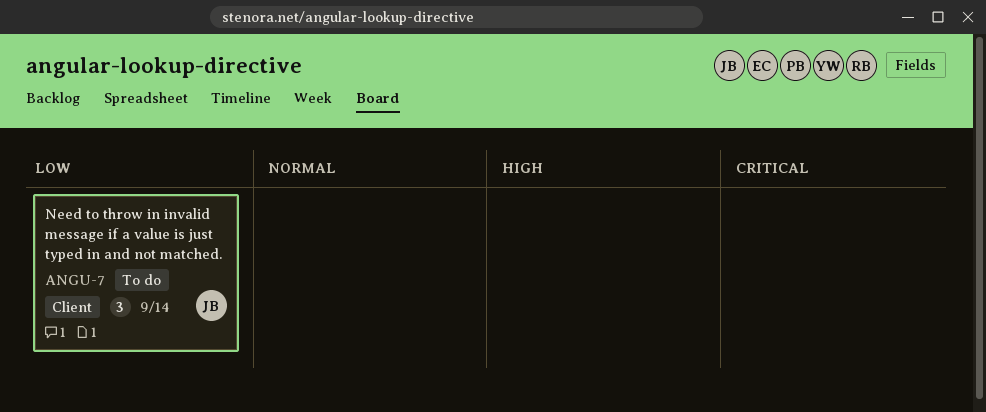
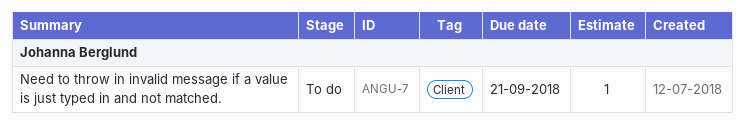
ANGU-7, estimate: 3 -> 1
ANGU-7, due: Sep 14 -> Sep 21

